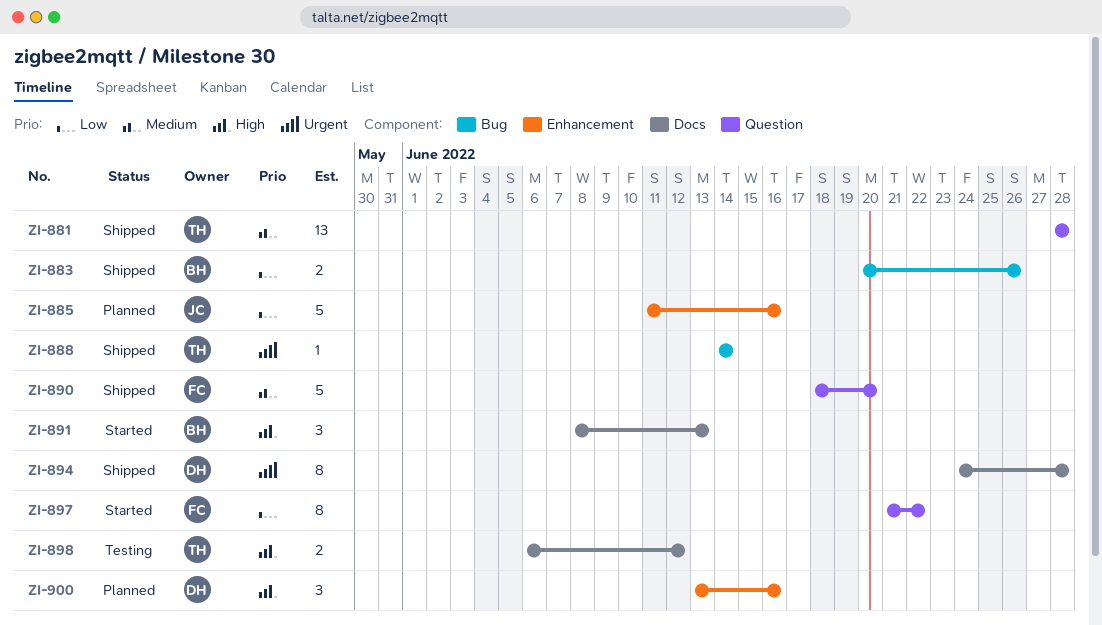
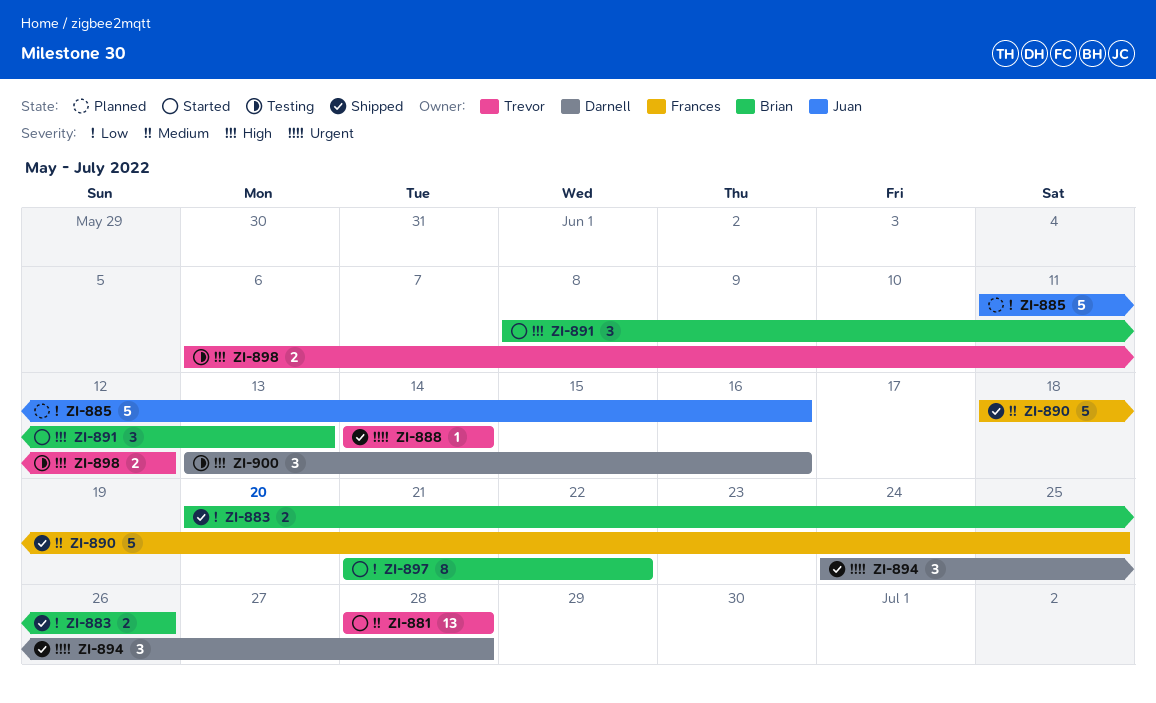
ZI-881, status: Shipped -> Started
ZI-890, due: Jun 20 -> Jun 25
ZI-894, estimate: 8 -> 3
ZI-897, owner: Frances -> Brian
ZI-900, status: Planned -> Testing

